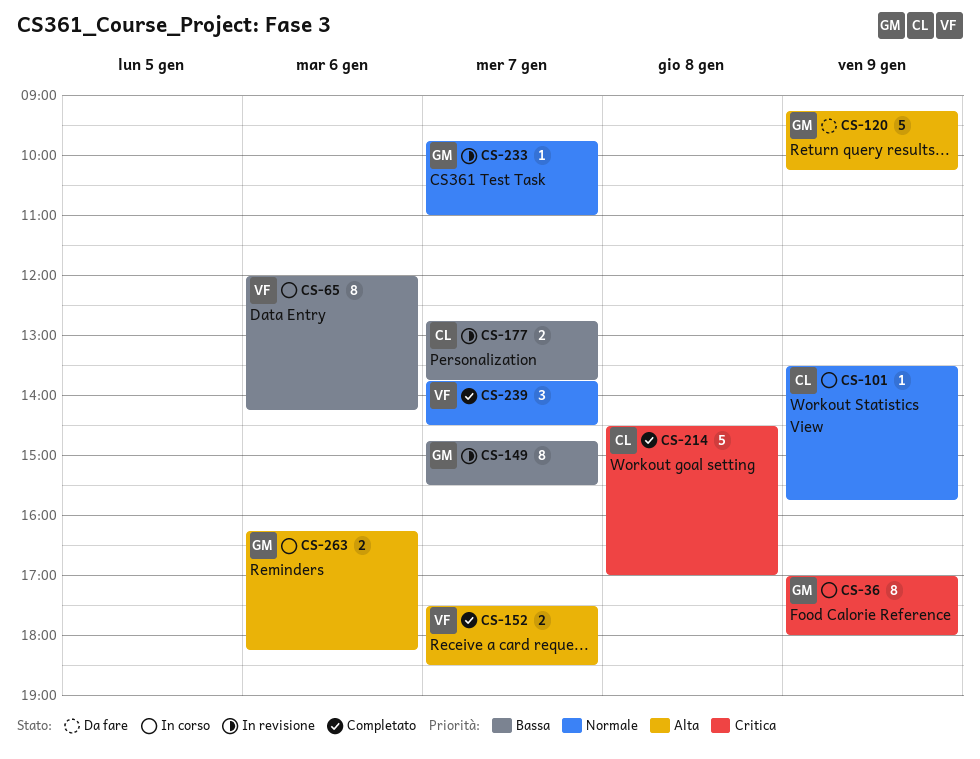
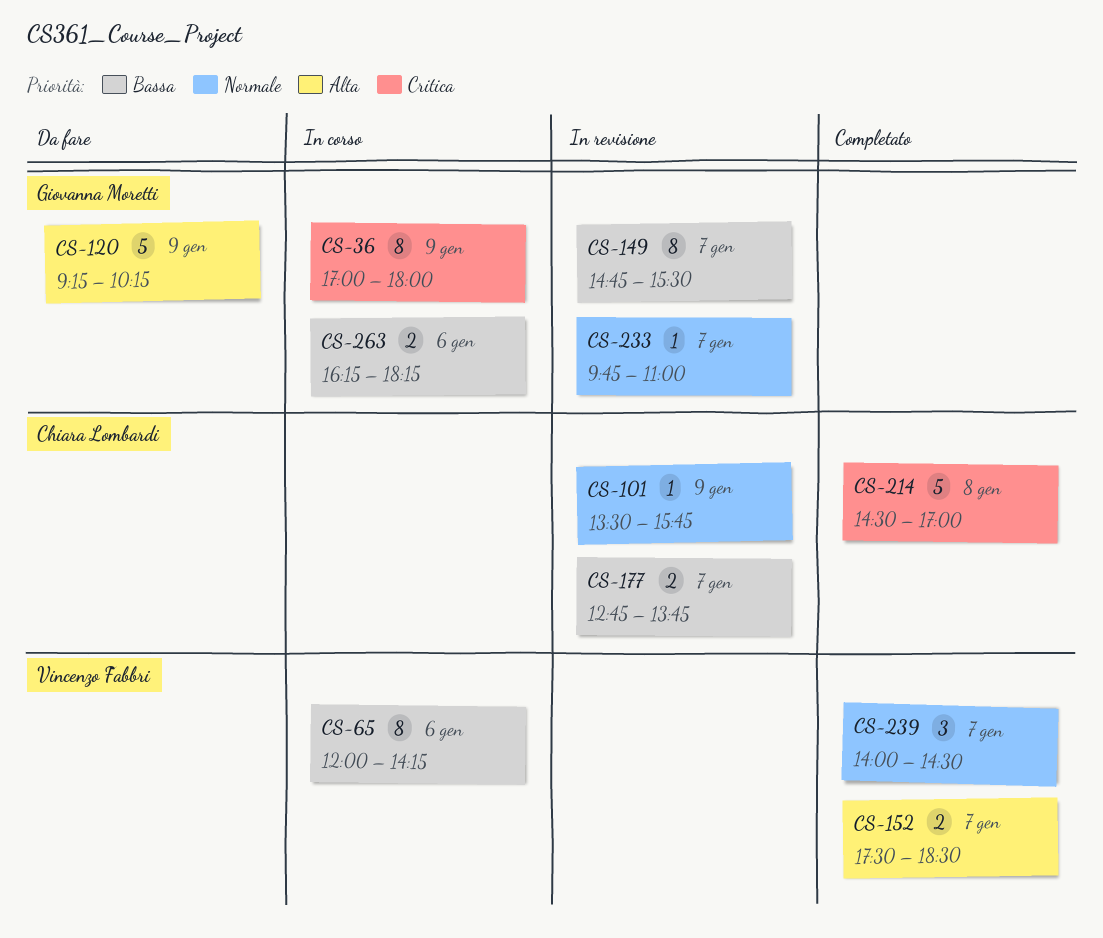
CS-101, status: In corso -> In revisione
CS-239, begins: 13:45 -> 14:00
CS-263, priority: Alta -> Bassa

